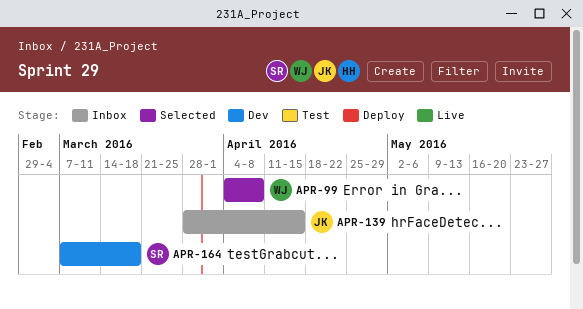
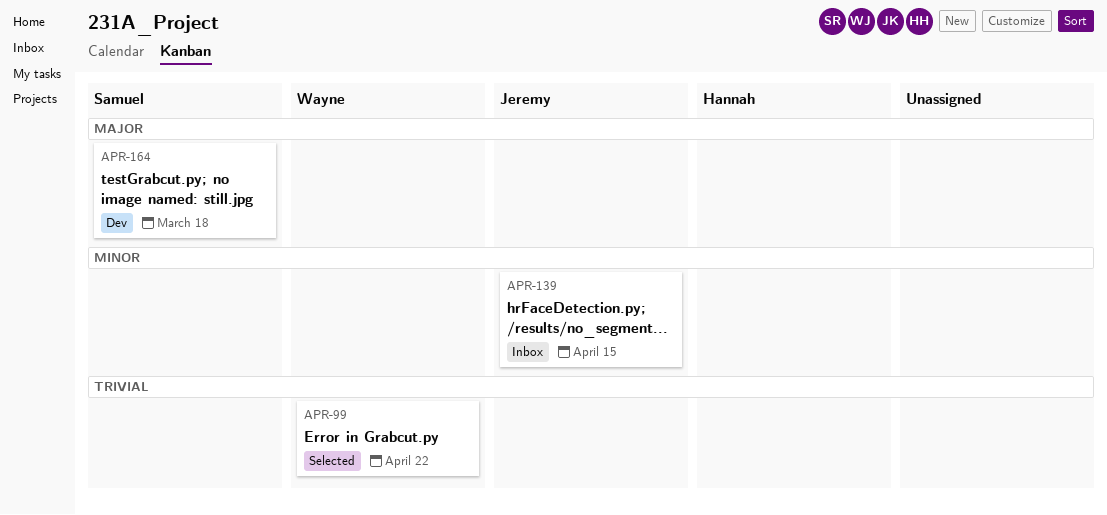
APR-99, due: Apr 8 -> Apr 22

